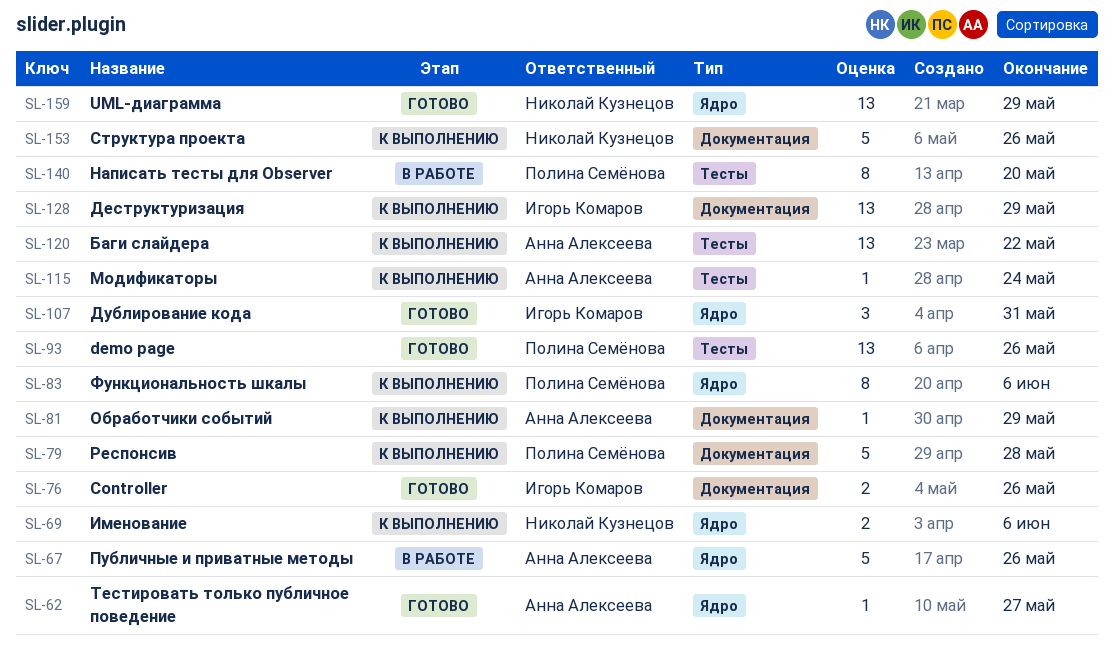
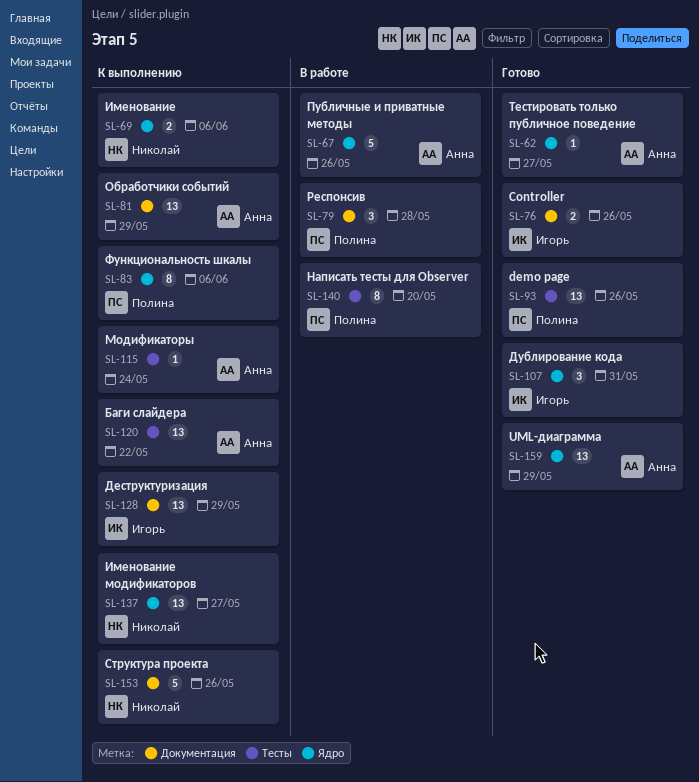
SL-79, status: К выполнению -> В работе
SL-79, estimate: 5 -> 3
SL-81, estimate: 1 -> 13
SL-137: none -> present
SL-159, owner: Николай Кузнецов -> Анна Алексеева

